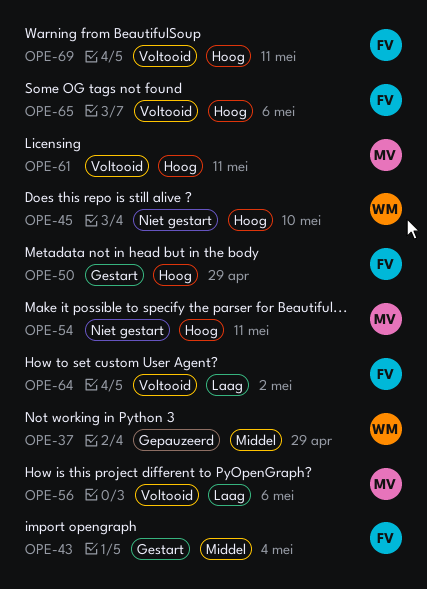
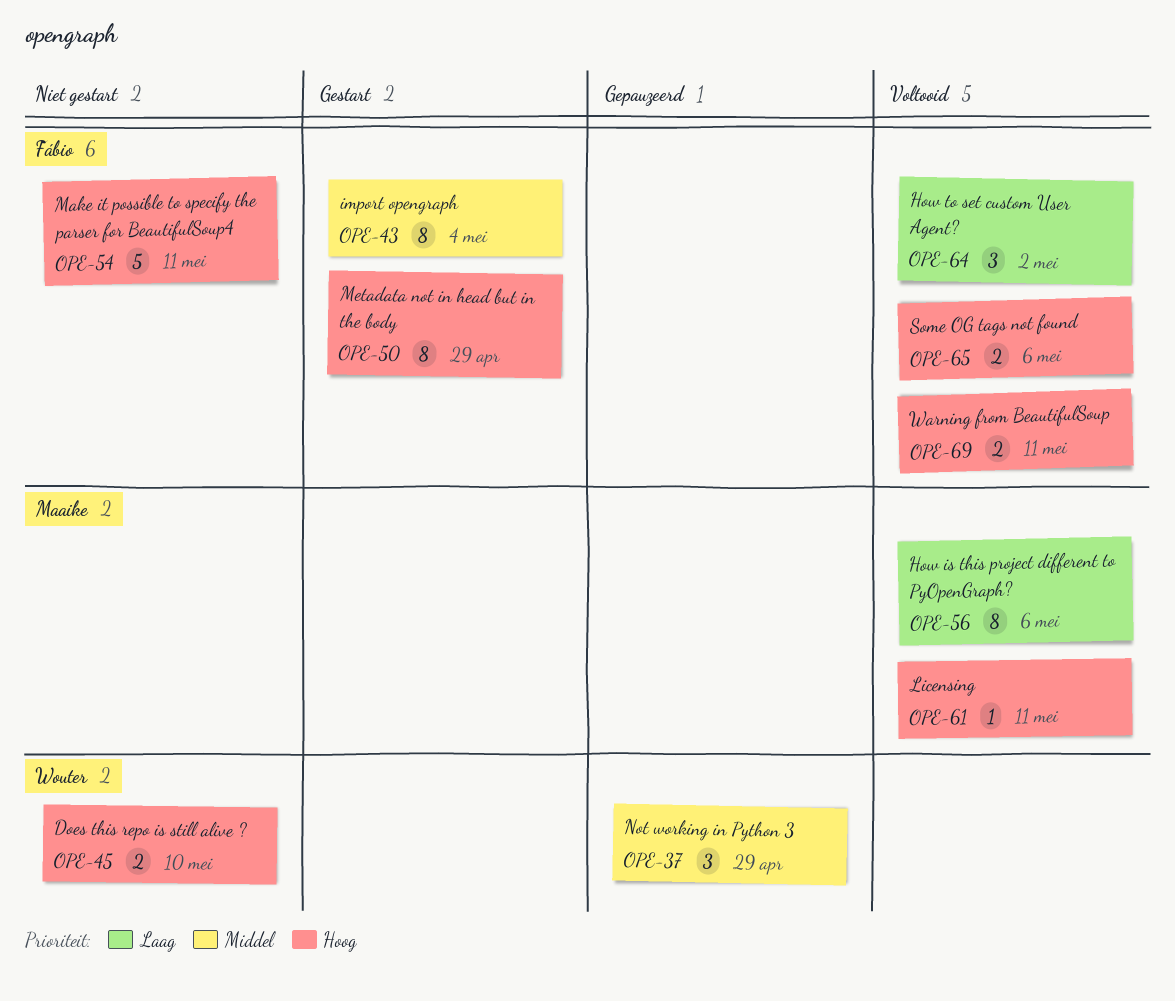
OPE-54, owner: Maaike -> Fábio

